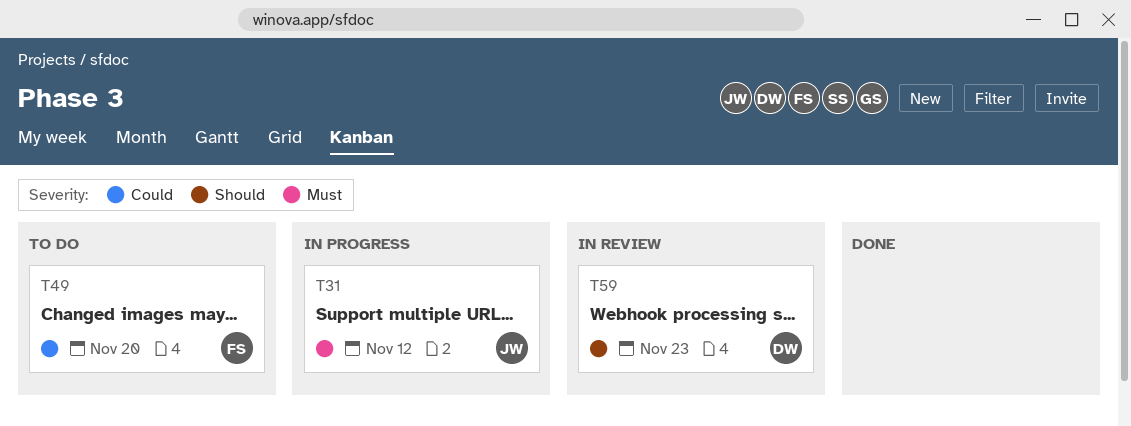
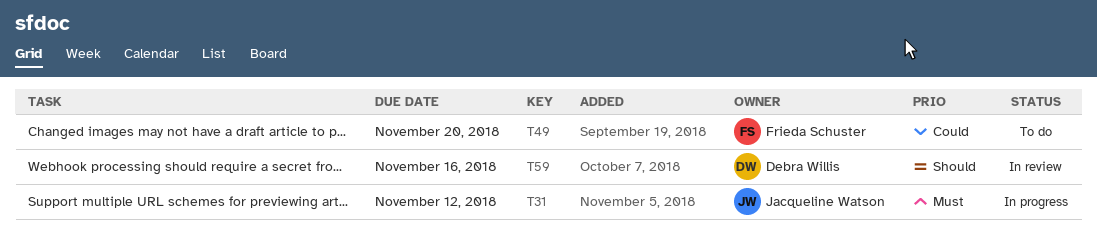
T59, due: Nov 23 -> Nov 16

